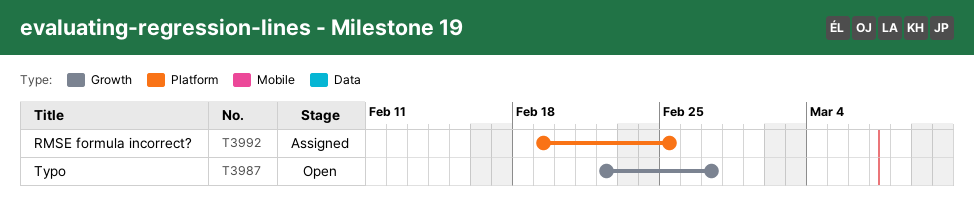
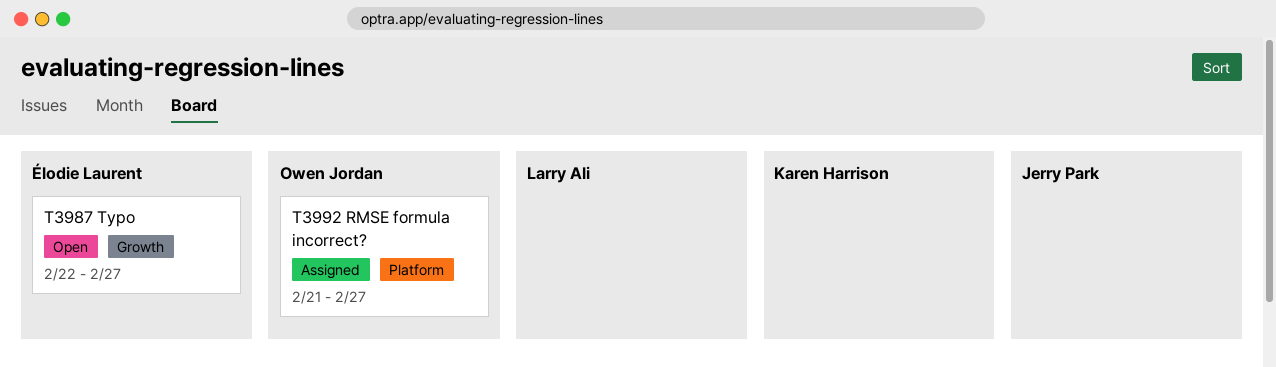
T3992, start: Feb 19 -> Feb 21
T3992, due: Feb 25 -> Feb 27

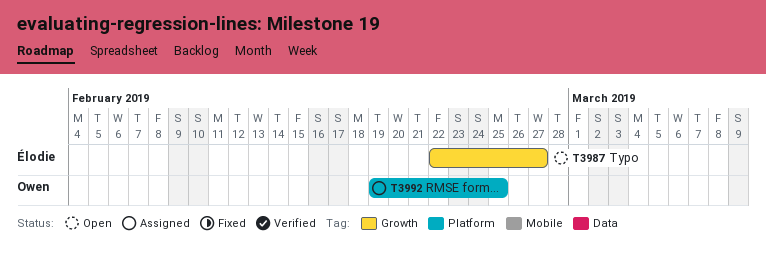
T3992, start: Feb 21 -> Feb 19
T3992, due: Feb 27 -> Feb 25

